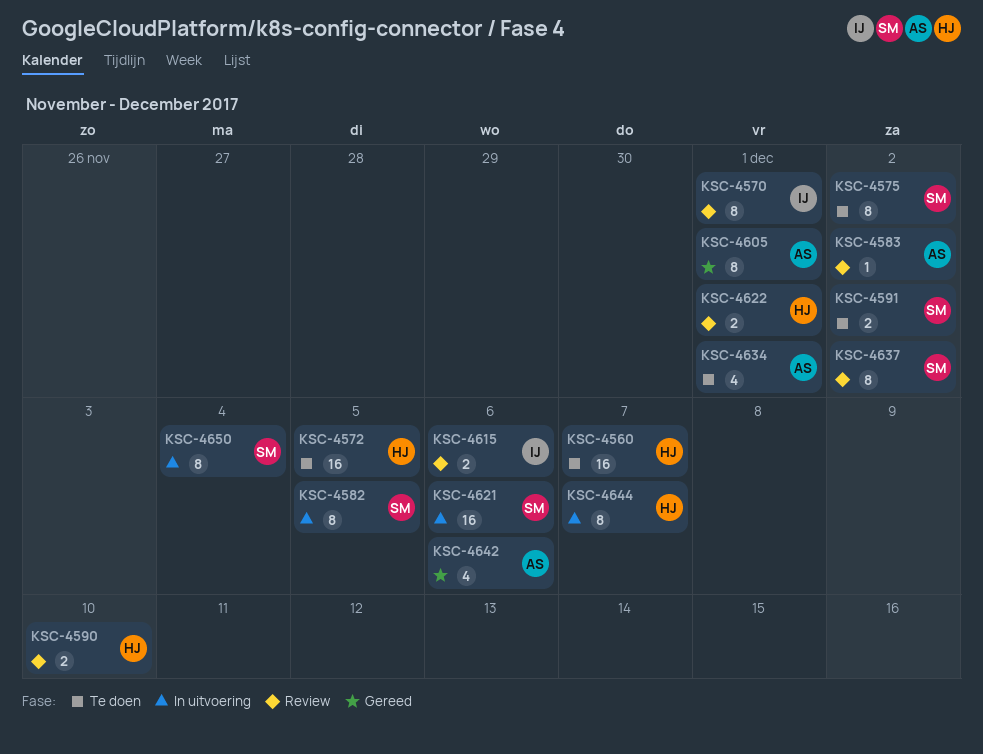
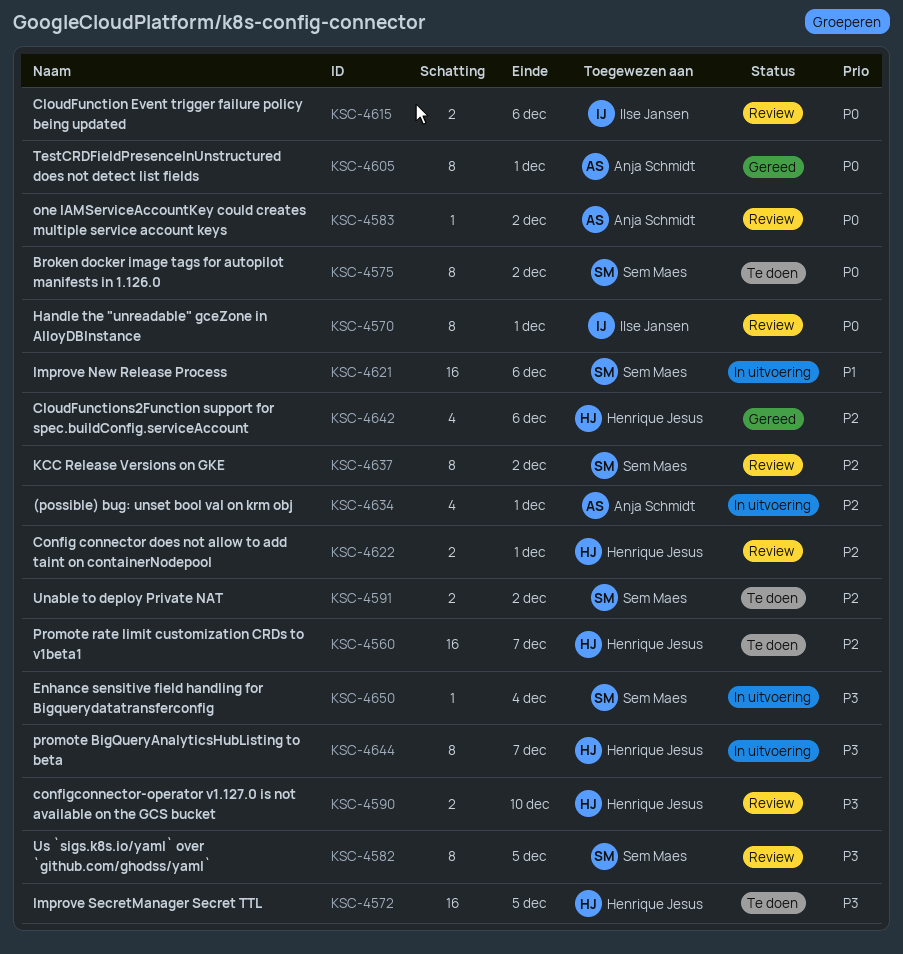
KSC-4582, status: In uitvoering -> Review
KSC-4634, status: Te doen -> In uitvoering
KSC-4642, owner: Anja Schmidt -> Henrique Jesus
KSC-4650, estimate: 8 -> 1

